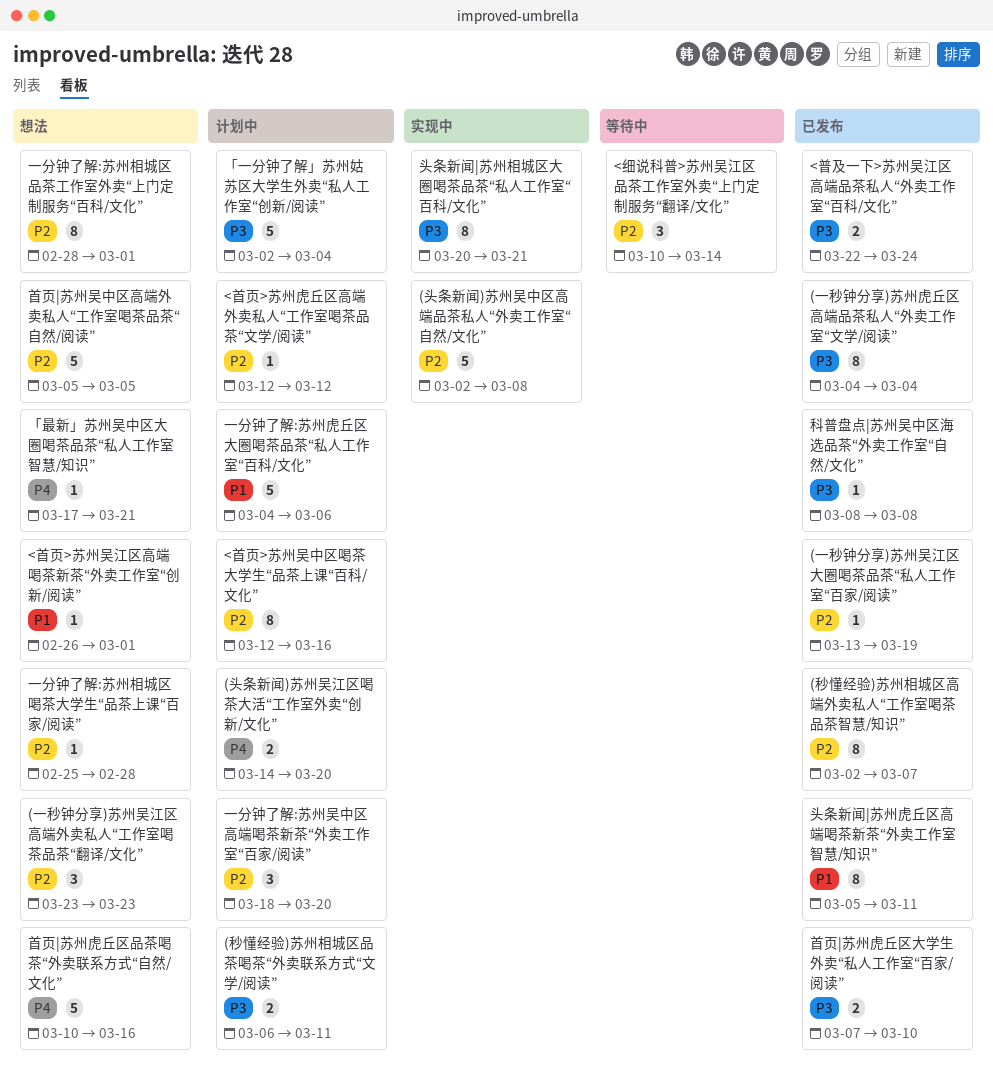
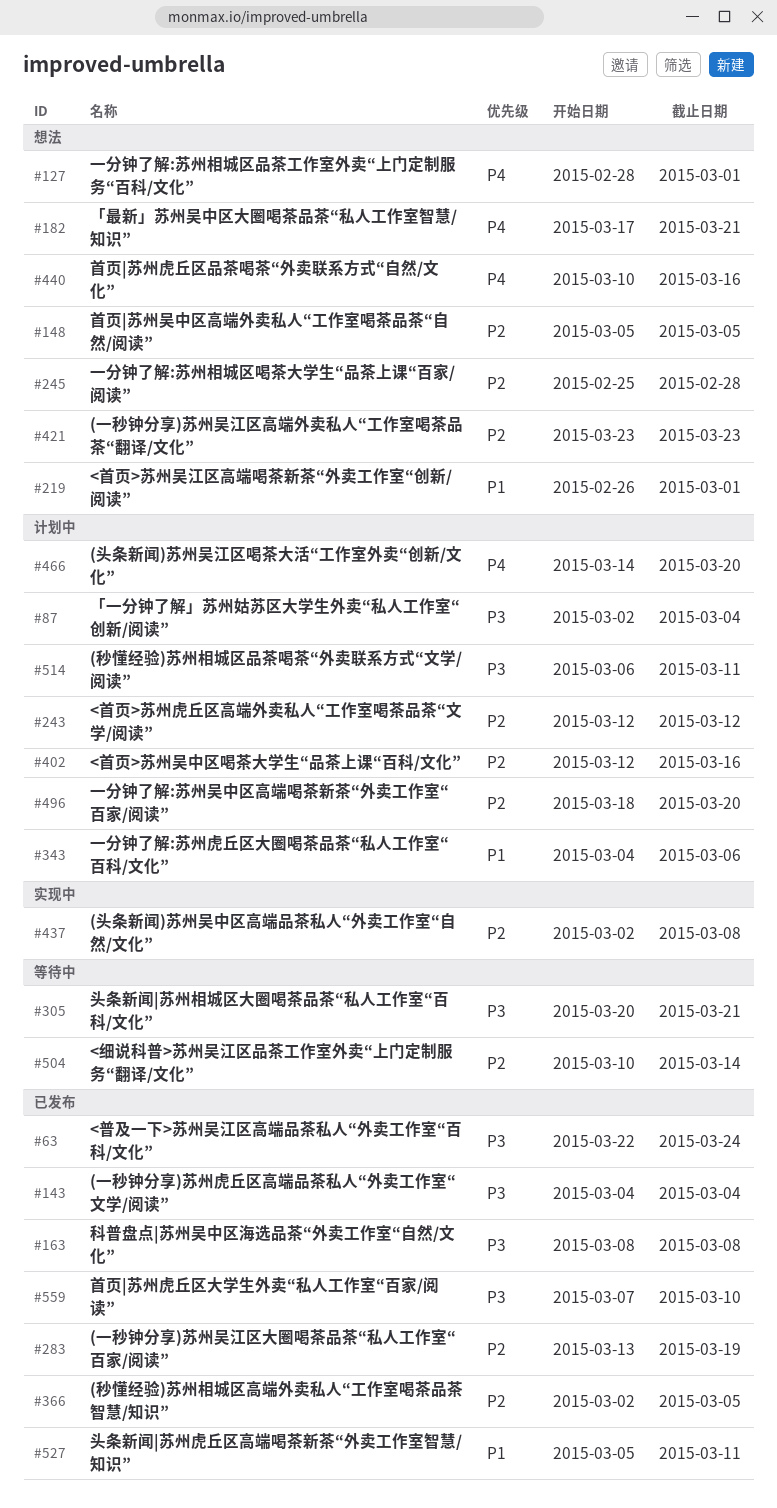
(秒懂经验)苏州相城区高端外卖私人“工作室喝茶品茶智慧/知识”, due: Mar 7 -> Mar 5
一分钟了解:苏州相城区品茶工作室外卖“上门定制服务“百科/文化”, priority: P2 -> P4
头条新闻|苏州相城区大圈喝茶品茶“私人工作室“百科/文化”, status: 实现中 -> 等待中

